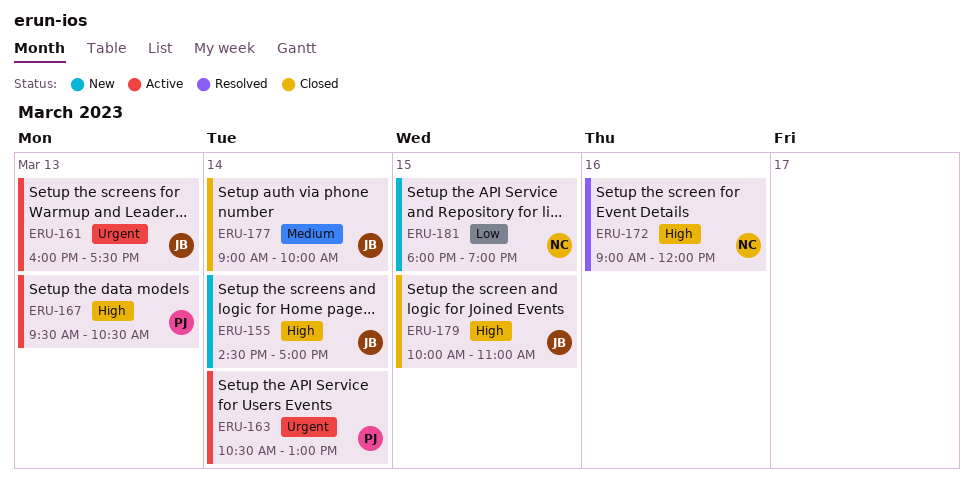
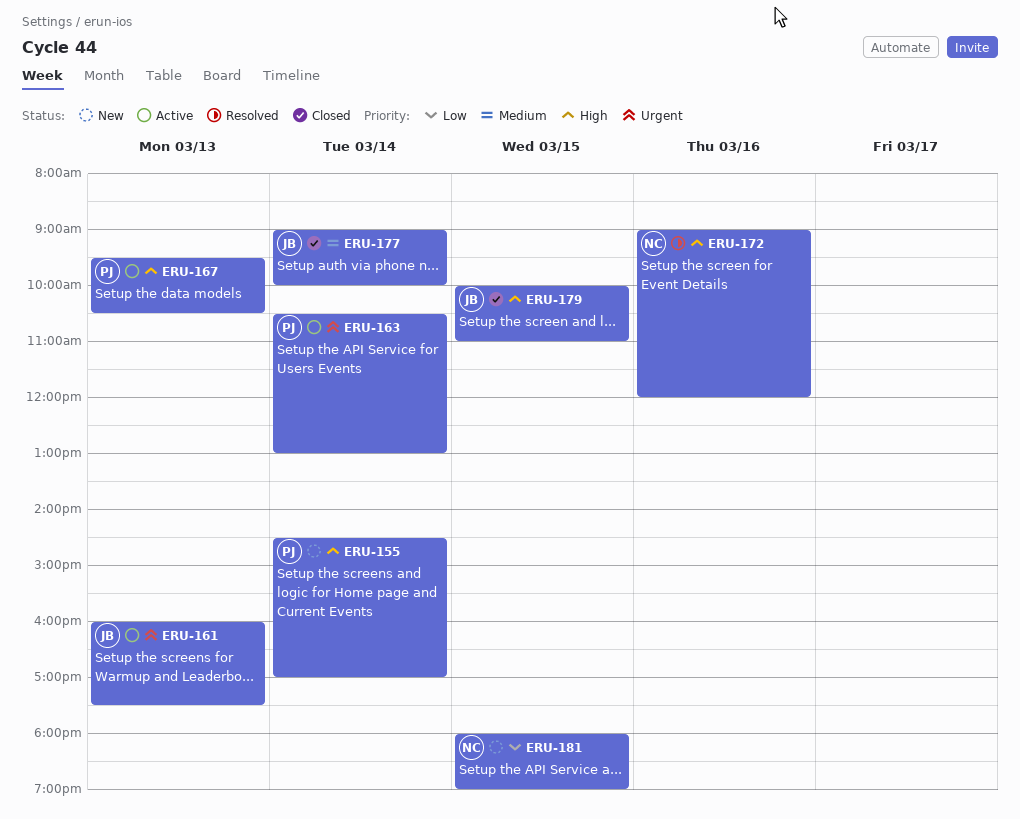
ERU-155, owner: JB -> PJ

